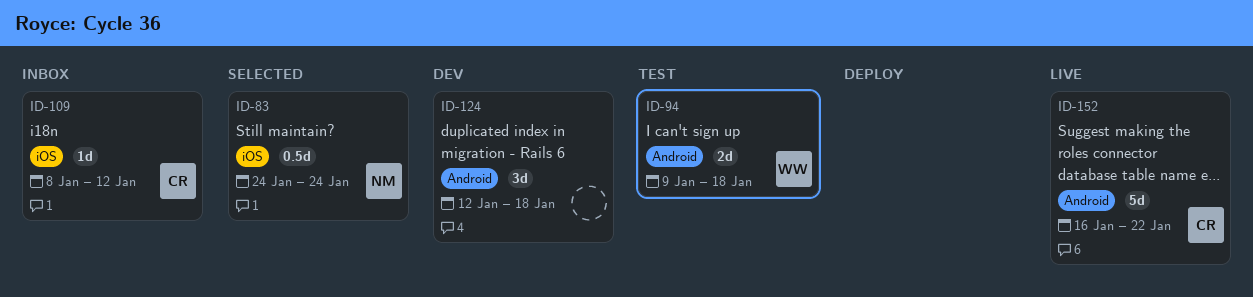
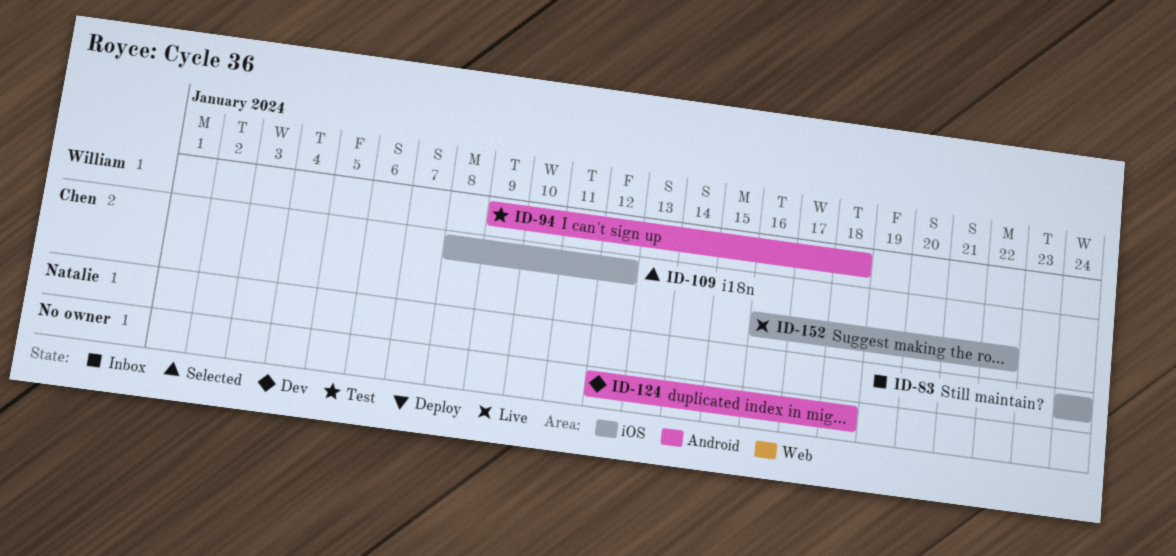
ID-83, status: Selected -> Inbox
ID-109, status: Inbox -> Selected
ID-152, label: Android -> iOS

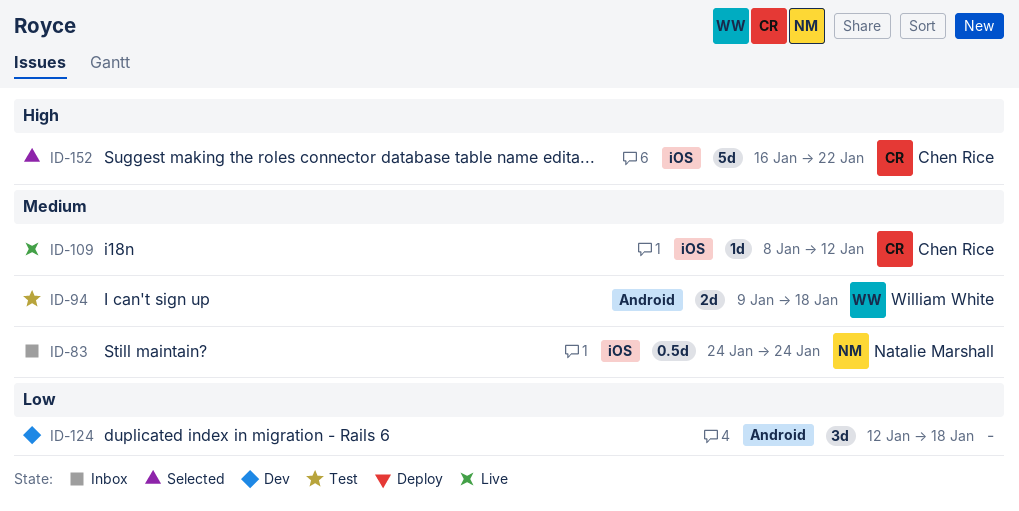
ID-109, status: Selected -> Live
ID-152, status: Live -> Selected

